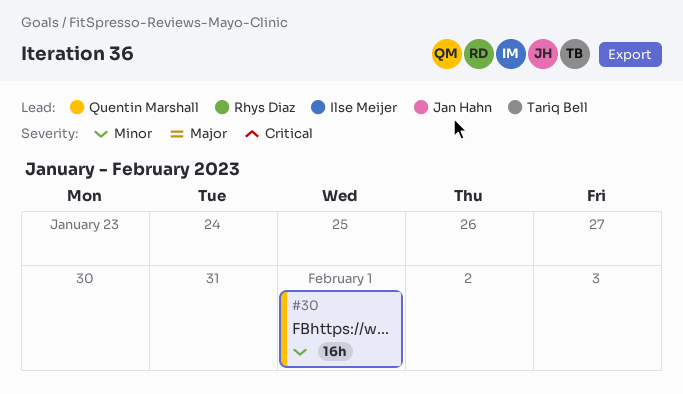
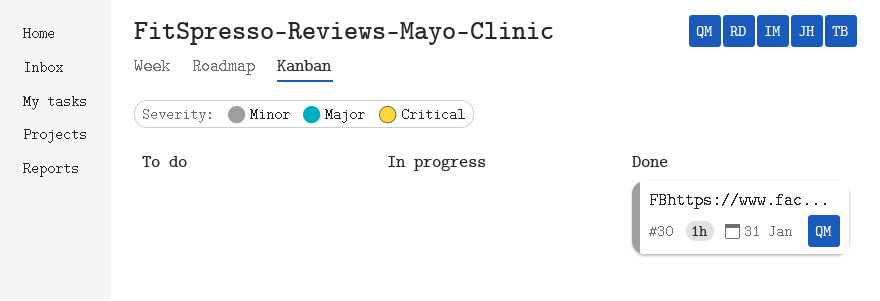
#30, estimate: 16h -> 1h
#30, due: Feb 1 -> Jan 31

